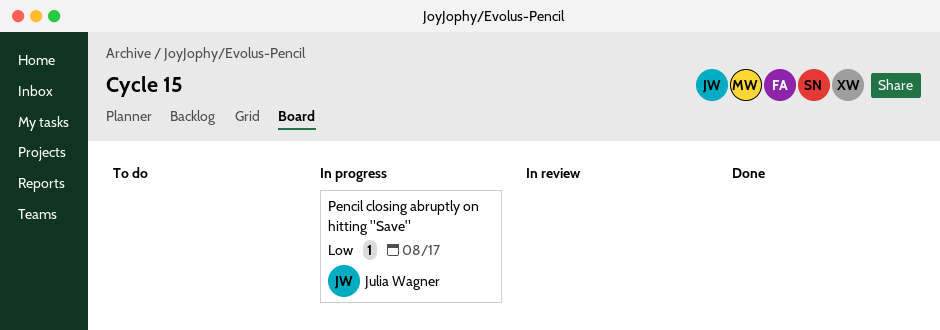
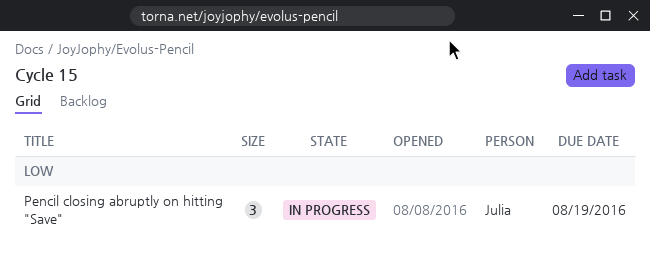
Pencil closing abruptly on hitting "Save", estimate: 1 -> 3
Pencil closing abruptly on hitting "Save", due: Aug 17 -> Aug 19

